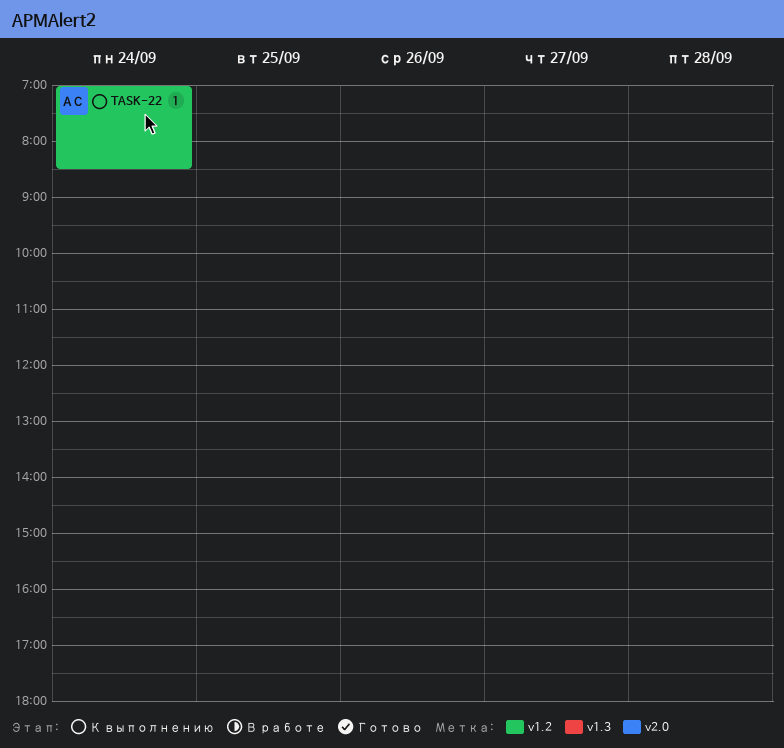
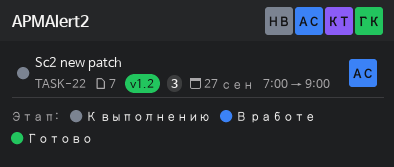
TASK-22, estimate: 1 -> 3
TASK-22, day: Sep 24 -> Sep 27
TASK-22, ends: 08:30 -> 09:00

